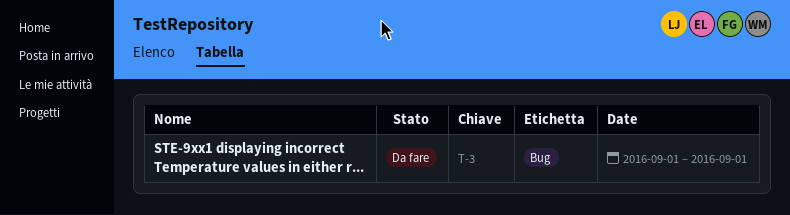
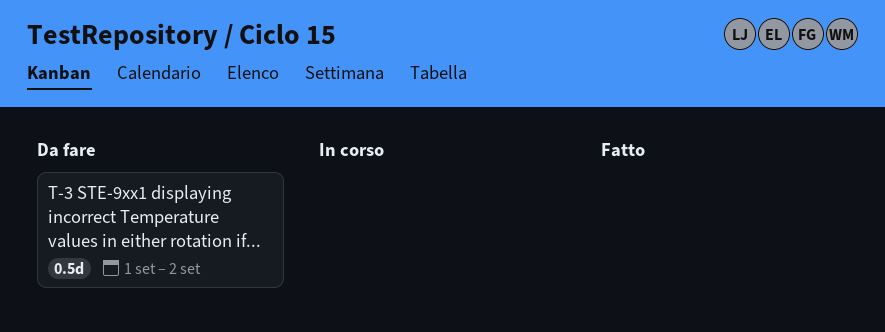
T-3, due: Sep 1 -> Sep 2

